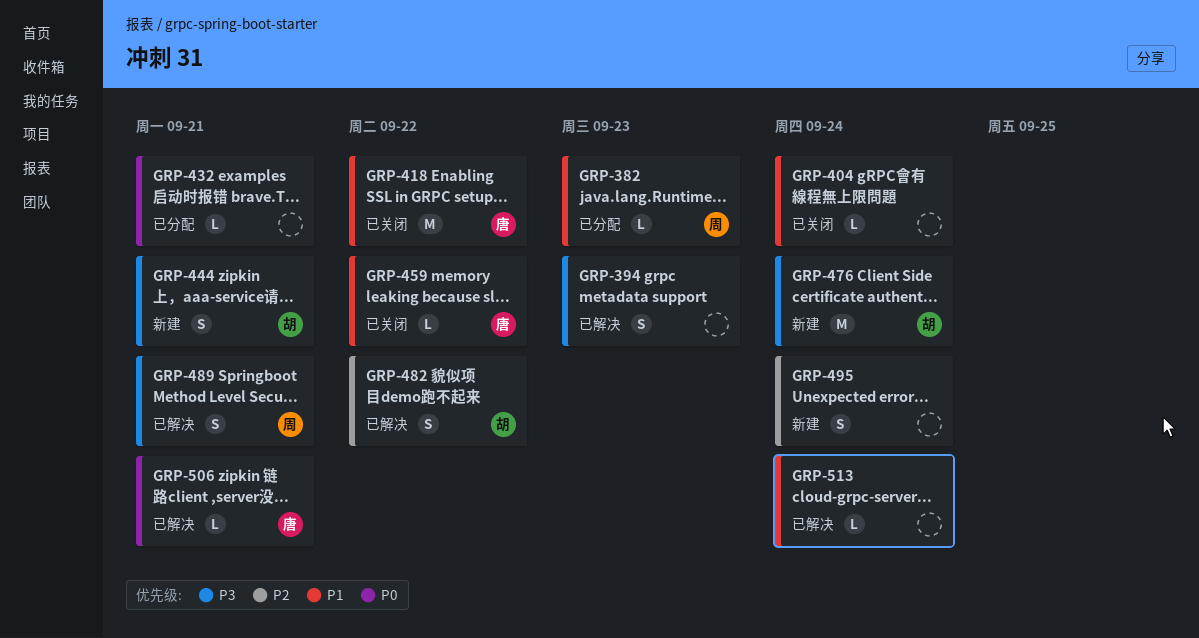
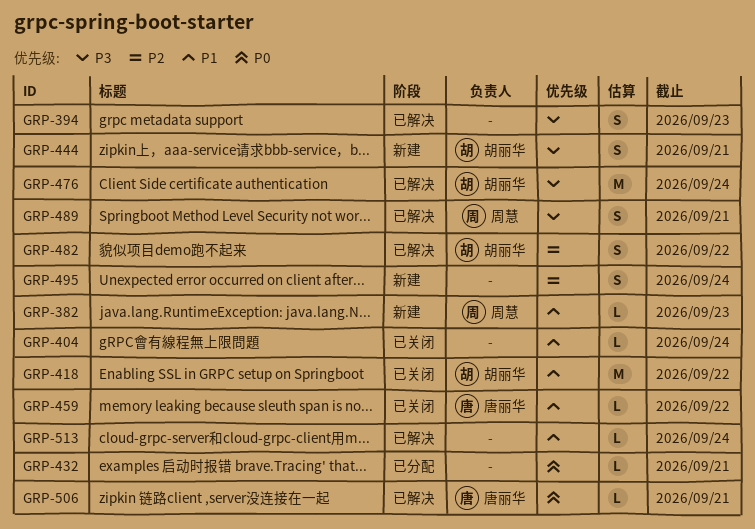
GRP-382, status: 已分配 -> 新建
GRP-418, owner: 唐丽华 -> 胡丽华
GRP-476, status: 新建 -> 已解决

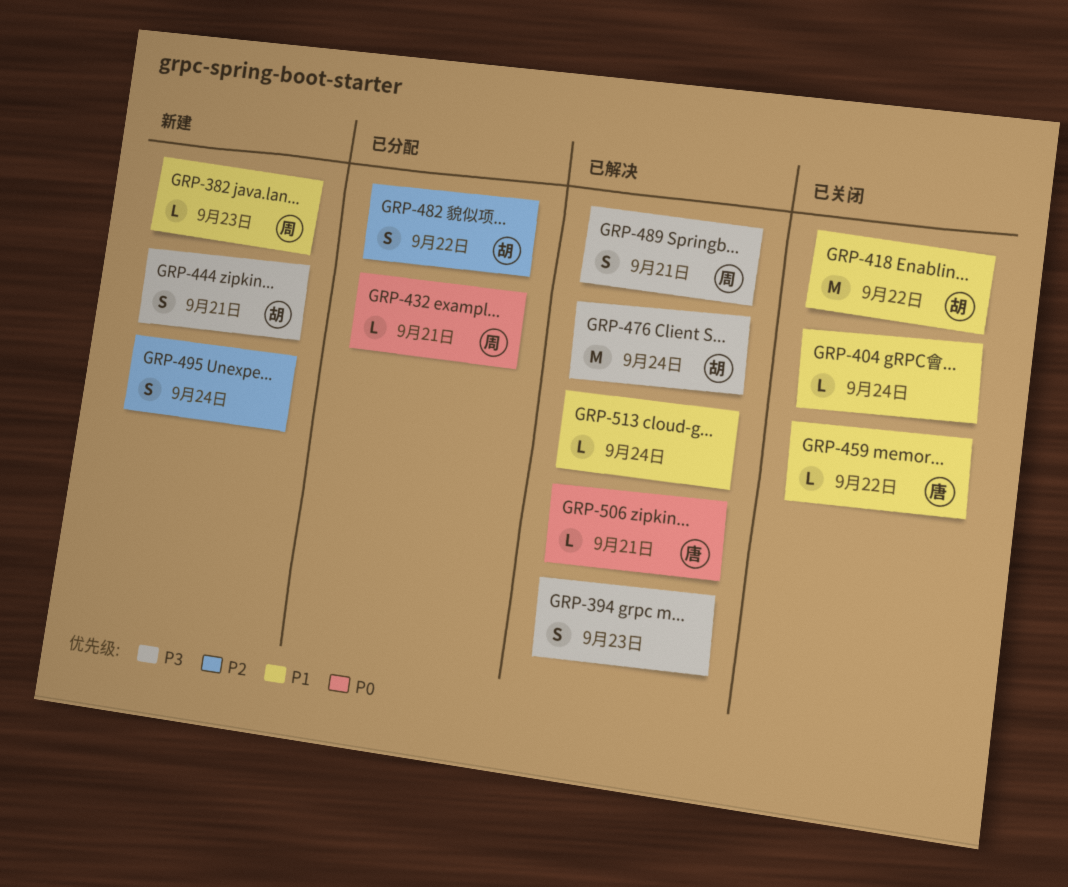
GRP-432, owner: none -> 周慧
GRP-482, status: 已解决 -> 已分配

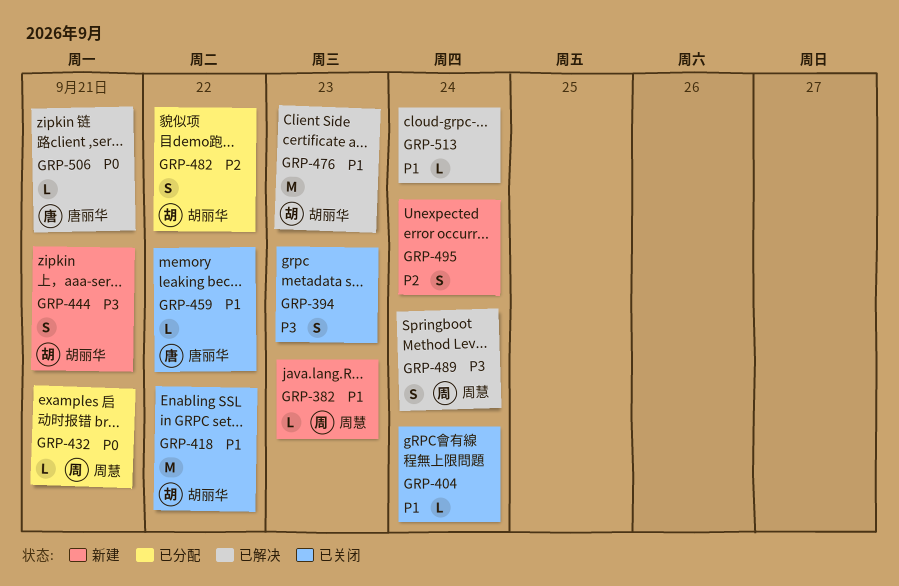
GRP-394, status: 已解决 -> 已关闭
GRP-476, priority: P3 -> P1
GRP-476, due: Sep 24 -> Sep 23
GRP-489, due: Sep 21 -> Sep 24

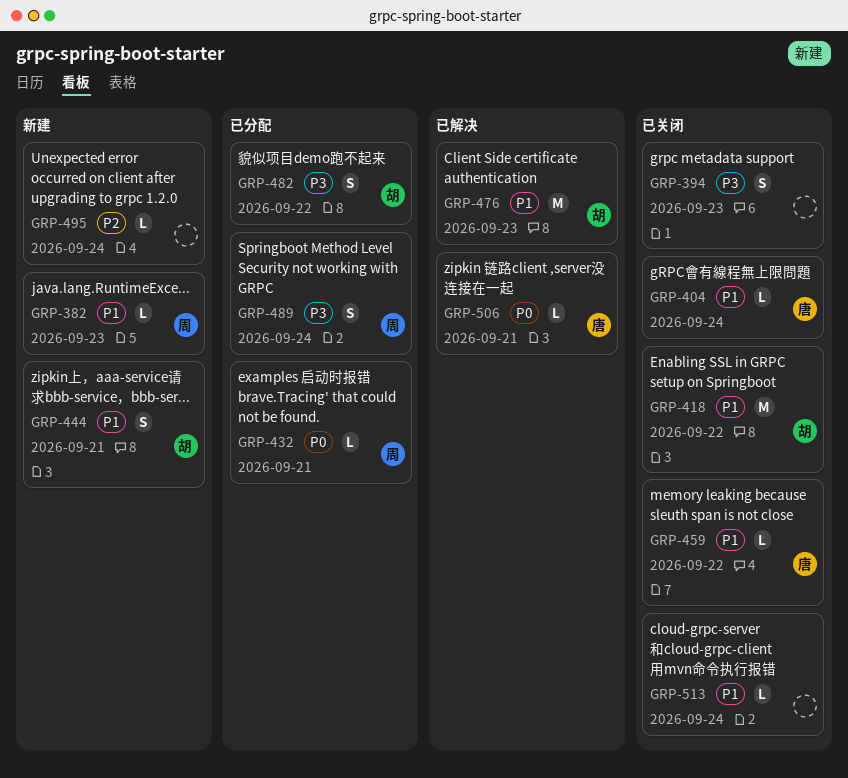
GRP-404, owner: none -> 唐丽华
GRP-444, priority: P3 -> P1
GRP-482, priority: P2 -> P3
GRP-489, status: 已解决 -> 已分配
GRP-495, estimate: S -> L
GRP-513, status: 已解决 -> 已关闭

